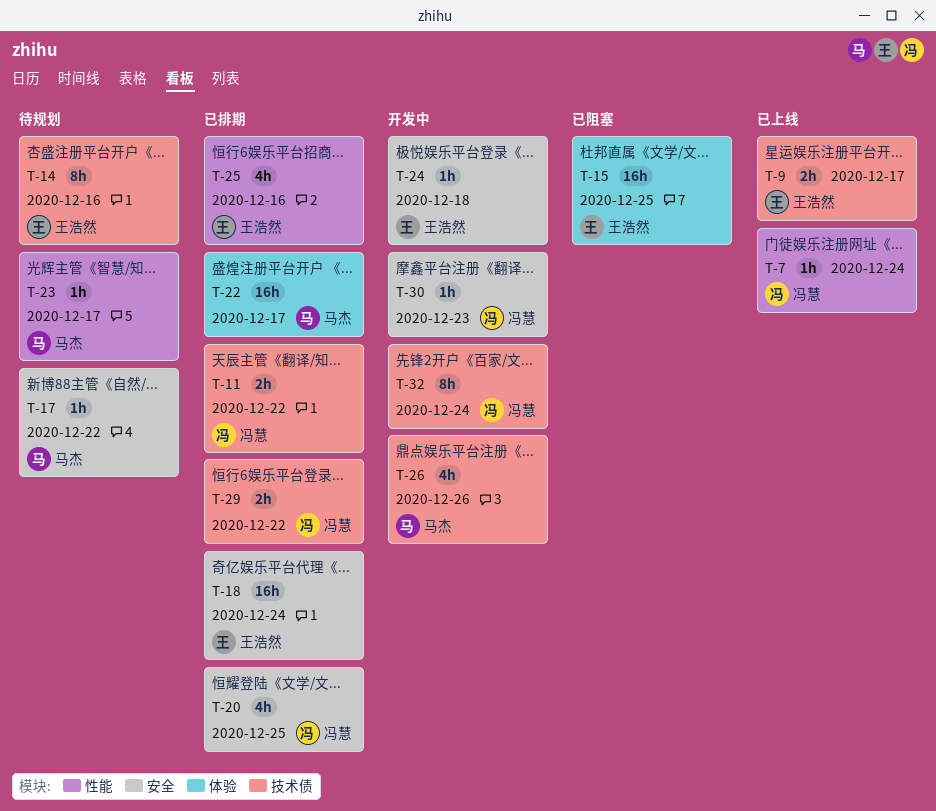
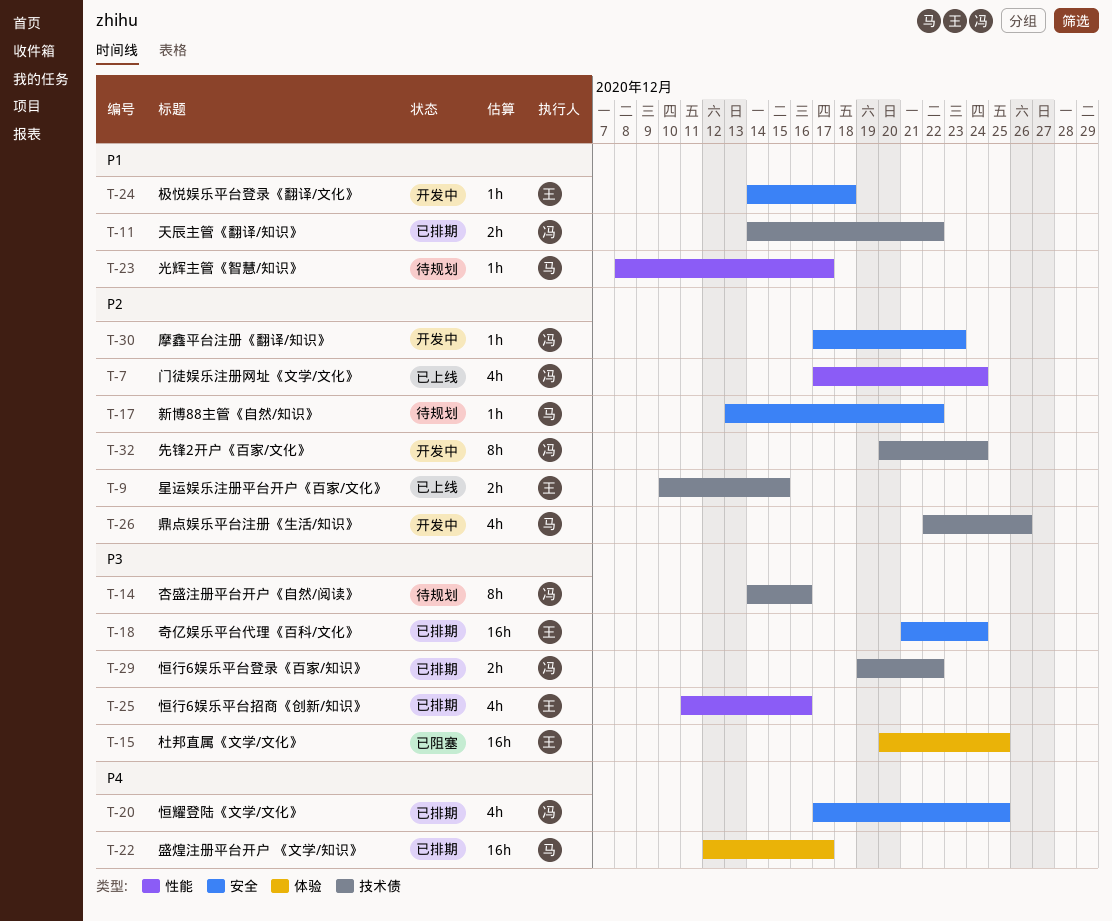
T-7, estimate: 1h -> 4h
T-9, due: Dec 17 -> Dec 15
T-14, owner: 王浩然 -> 冯慧

